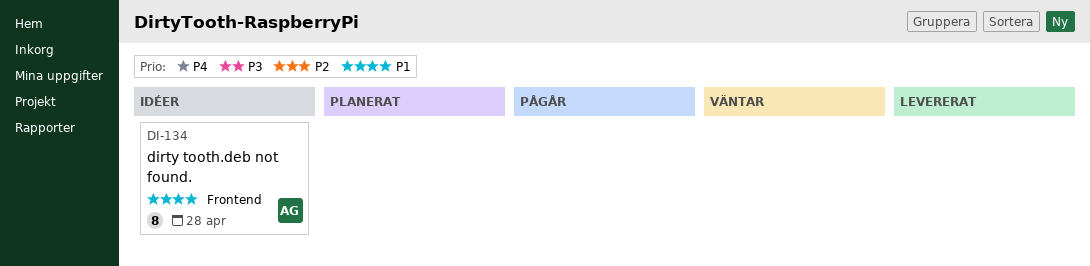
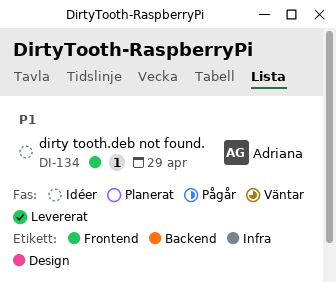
DI-134, estimate: 8 -> 1
DI-134, due: Apr 28 -> Apr 29

